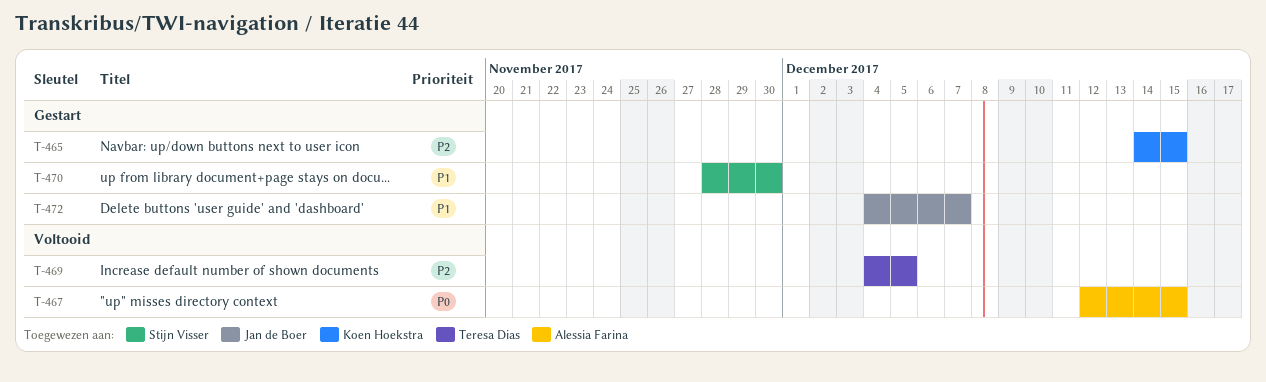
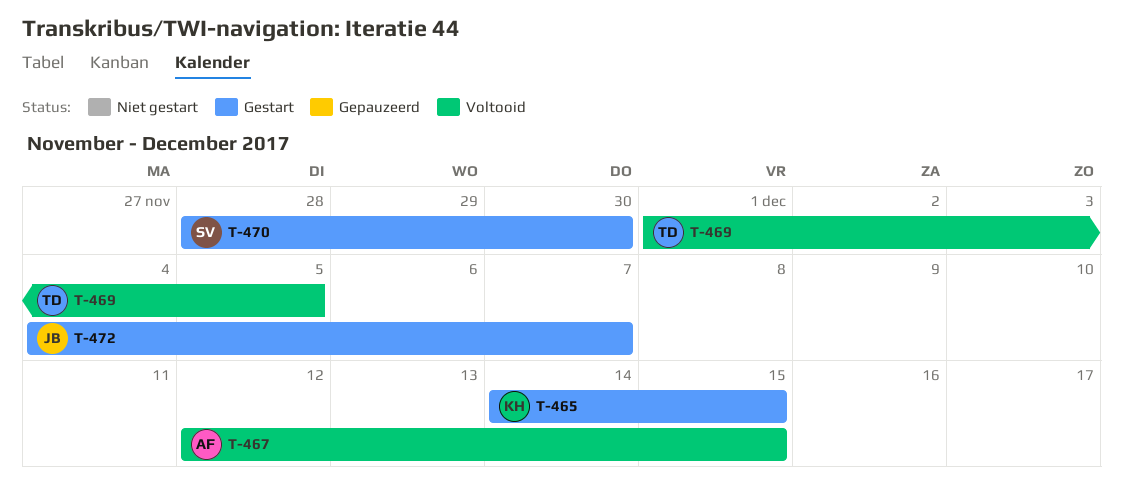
T-469, start: Dec 4 -> Dec 1

